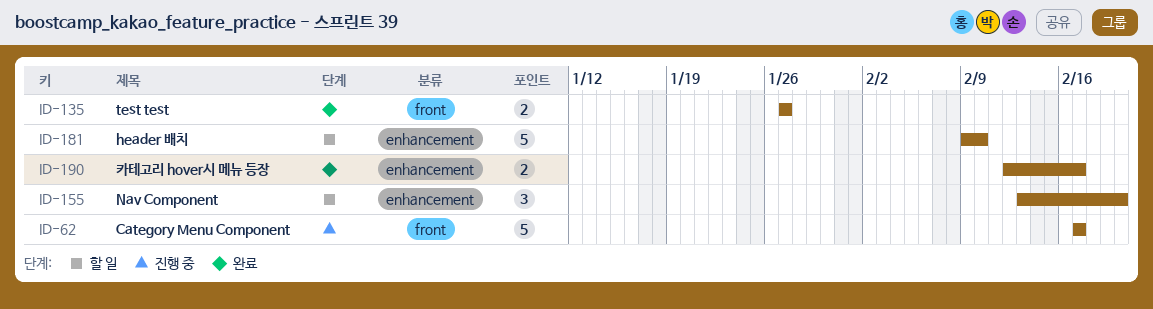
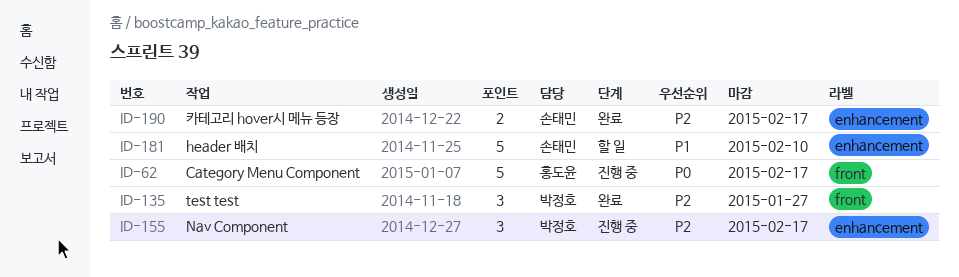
ID-135, estimate: 2 -> 3
ID-155, status: 할 일 -> 진행 중
ID-155, due: Feb 20 -> Feb 17

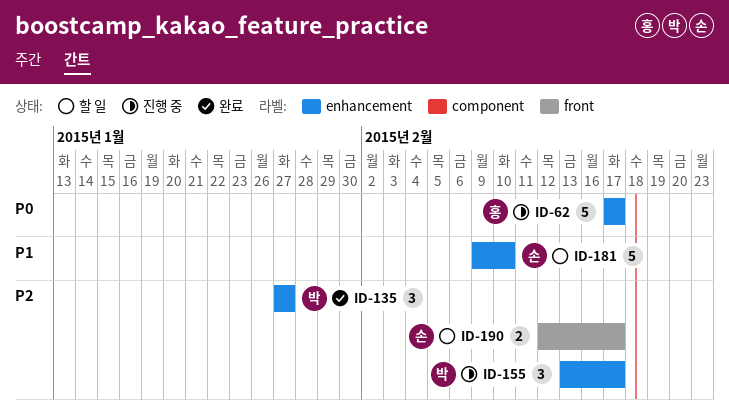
ID-62, label: front -> enhancement
ID-135, label: front -> enhancement
ID-190, status: 완료 -> 할 일
ID-190, label: enhancement -> front

